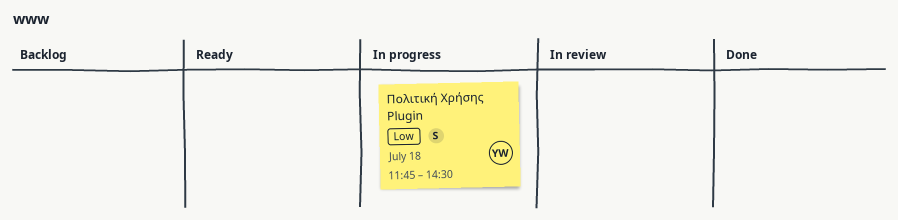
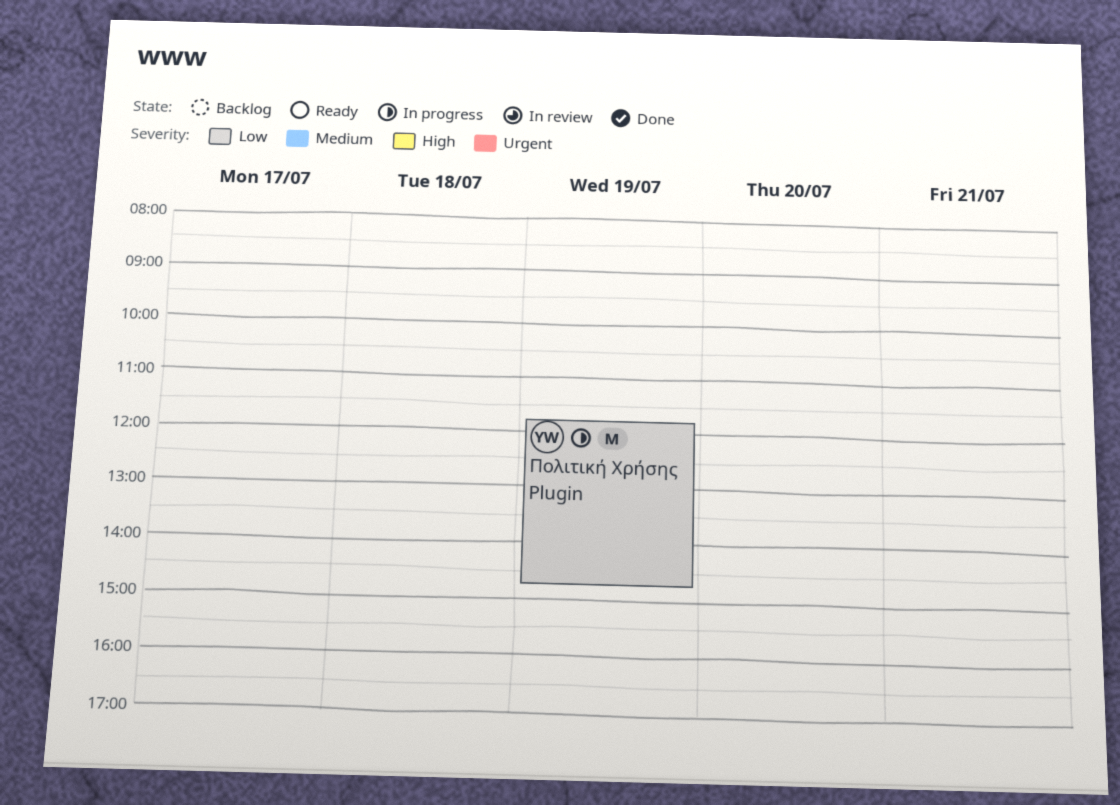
Πολιτική Χρήσης Plugin, estimate: S -> M
Πολιτική Χρήσης Plugin, day: Jul 18 -> Jul 19
Πολιτική Χρήσης Plugin, ends: 14:30 -> 14:45

